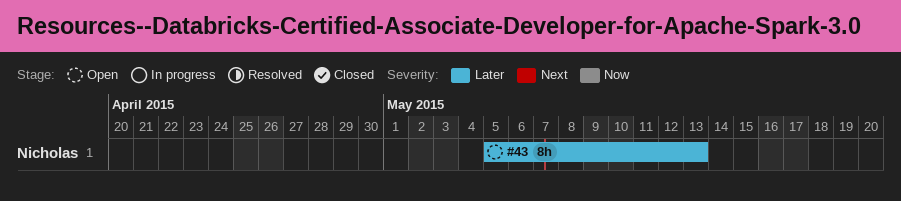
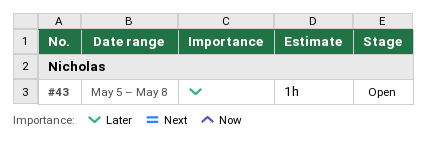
#43, estimate: 8h -> 1h
#43, due: May 13 -> May 8

